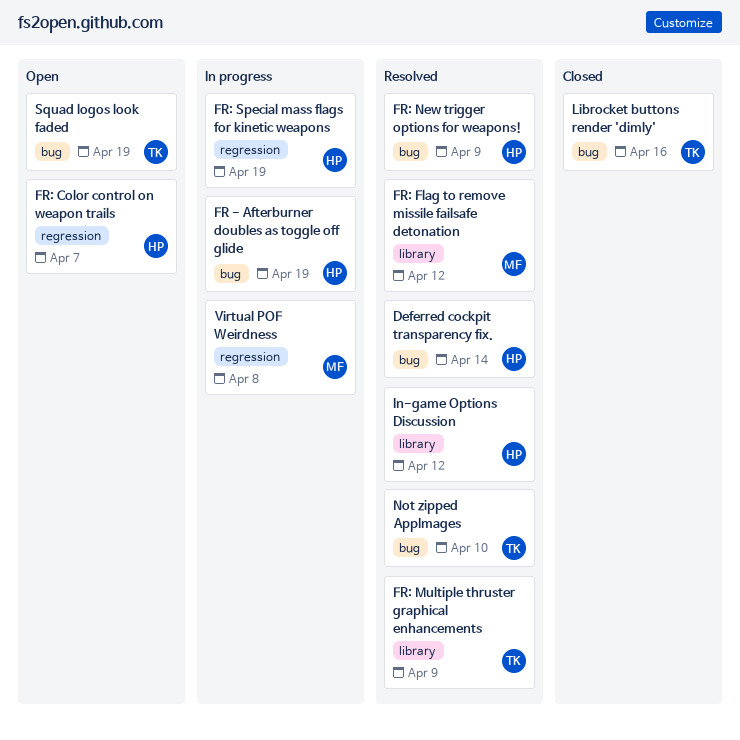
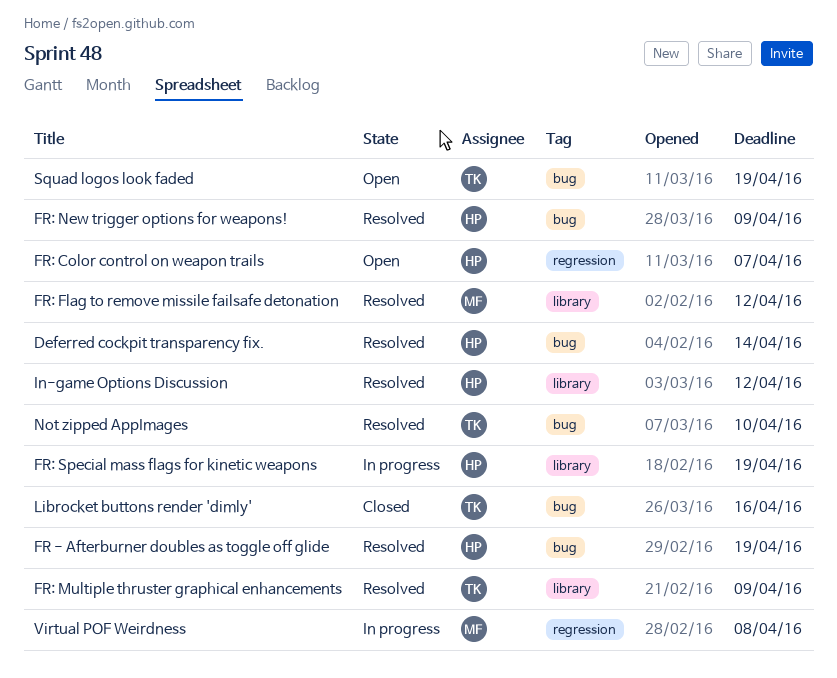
FR - Afterburner doubles as toggle off glide, status: In progress -> Resolved
FR: Special mass flags for kinetic weapons, label: regression -> library

